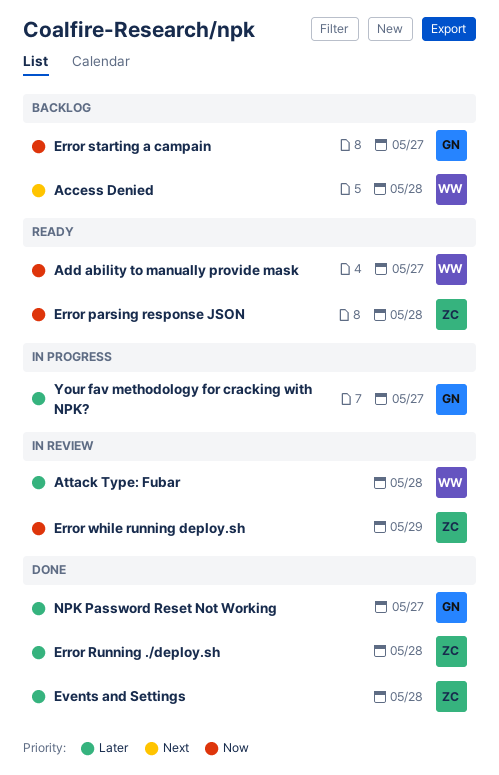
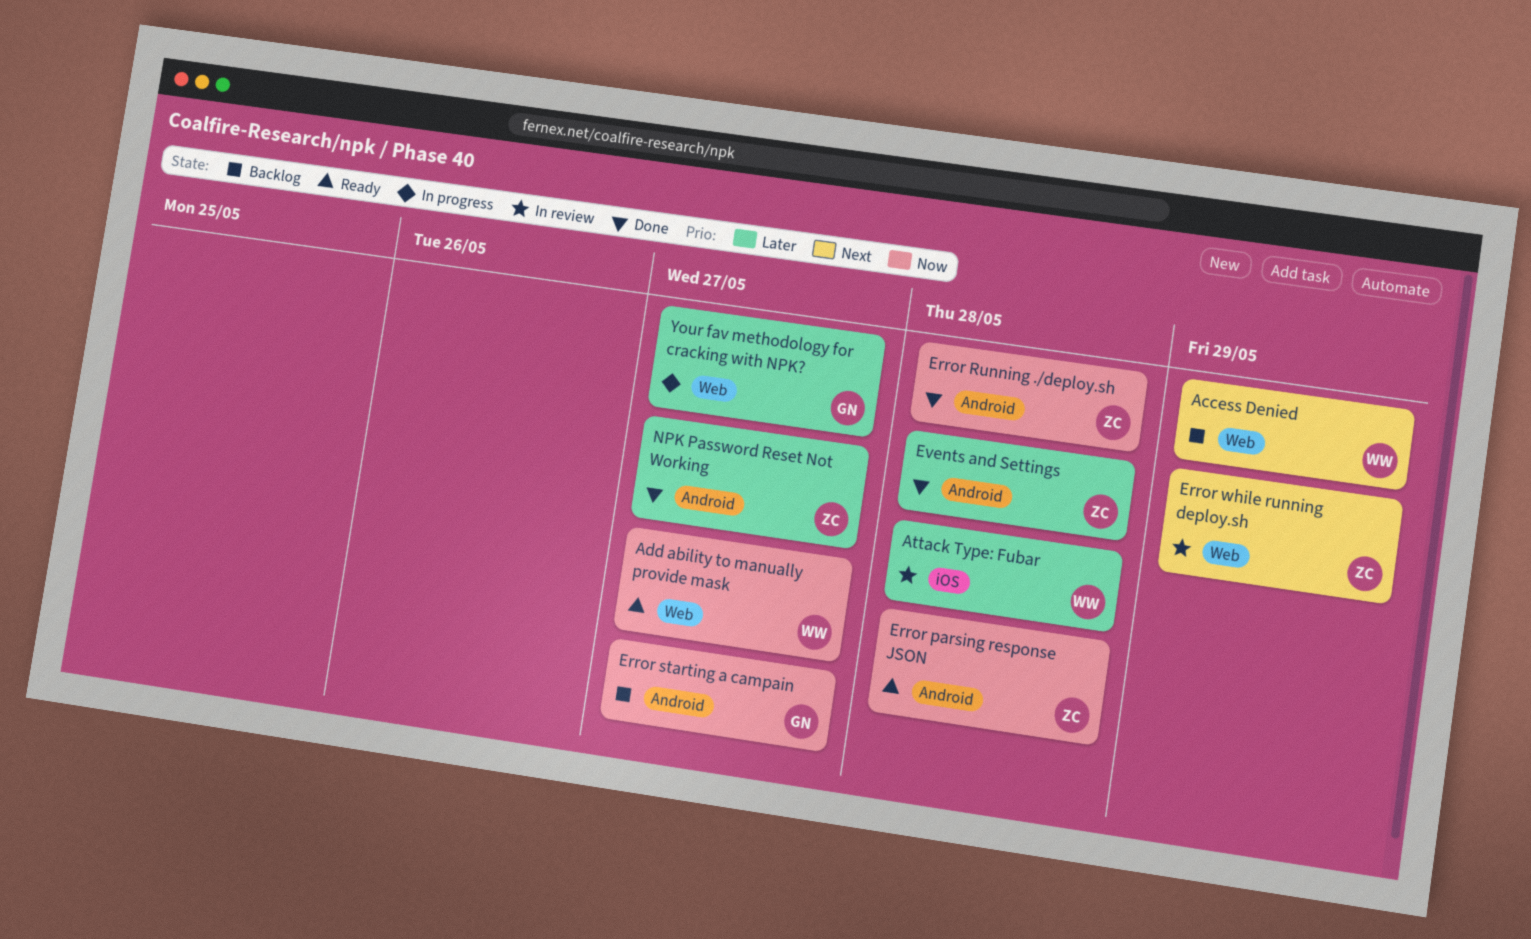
Access Denied, due: May 28 -> May 29
Error Running ./deploy.sh, priority: Later -> Now
Error while running deploy.sh, priority: Now -> Next
NPK Password Reset Not Working, owner: GN -> ZC

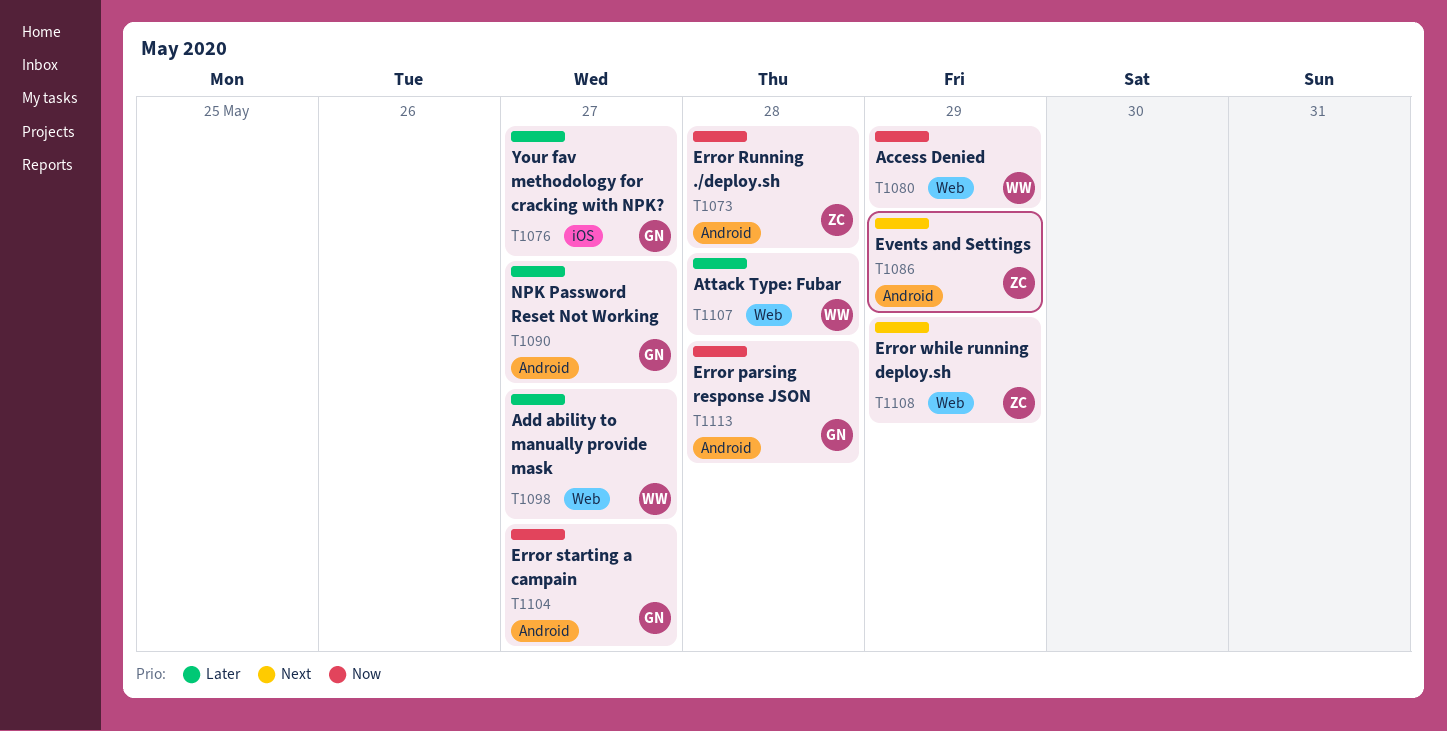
Access Denied, priority: Next -> Now
Add ability to manually provide mask, priority: Now -> Later
Attack Type: Fubar, label: iOS -> Web
Error parsing response JSON, owner: ZC -> GN
Events and Settings, priority: Later -> Next
Events and Settings, due: May 28 -> May 29
NPK Password Reset Not Working, owner: ZC -> GN
Your fav methodology for cracking with NPK?, label: Web -> iOS

